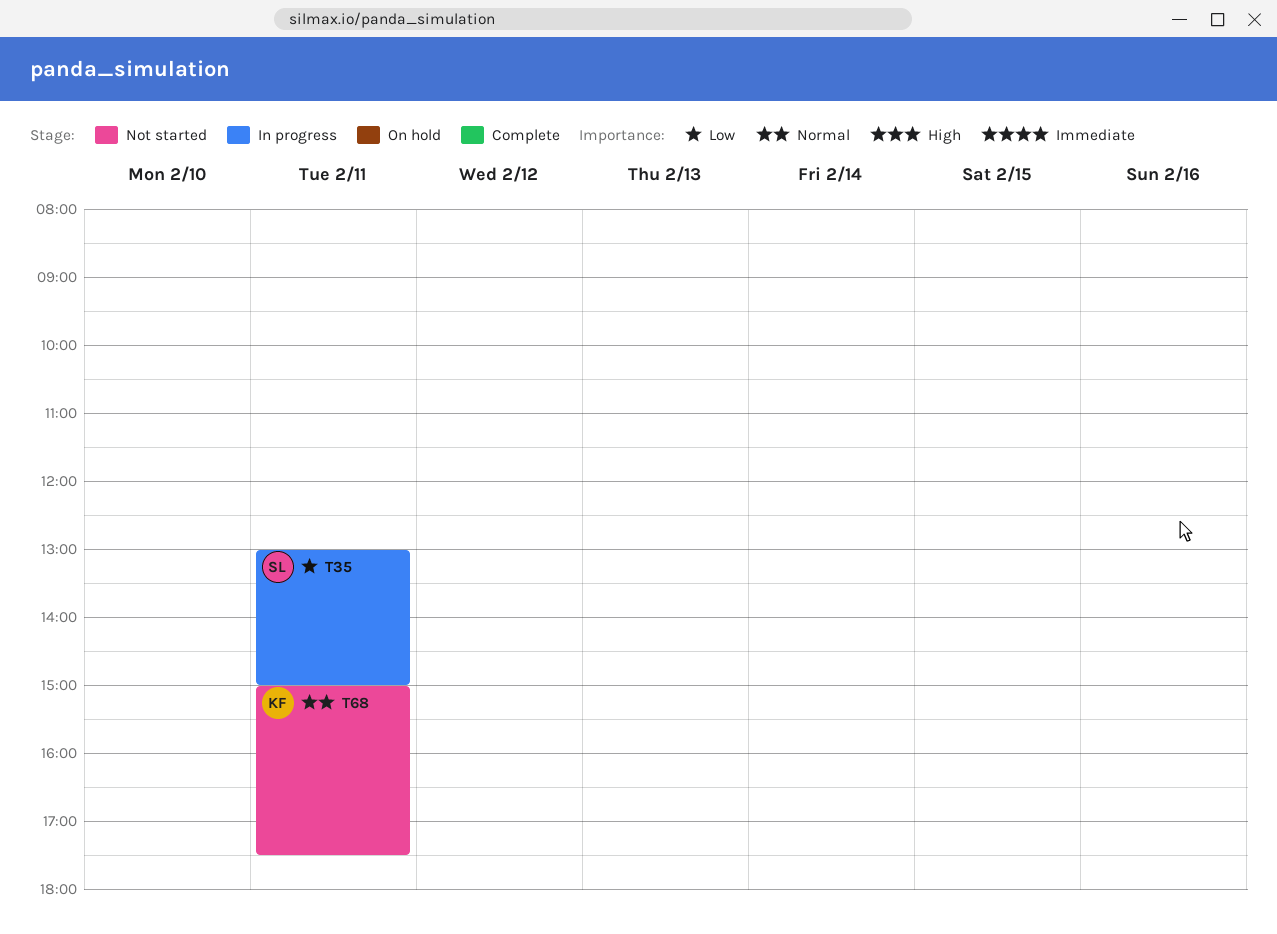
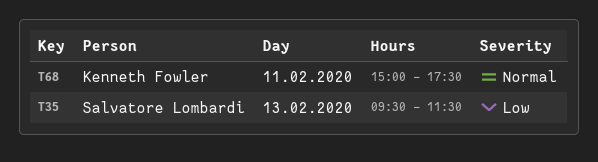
T35, day: Feb 11 -> Feb 13
T35, begins: 13:00 -> 09:30
T35, ends: 15:00 -> 11:30

